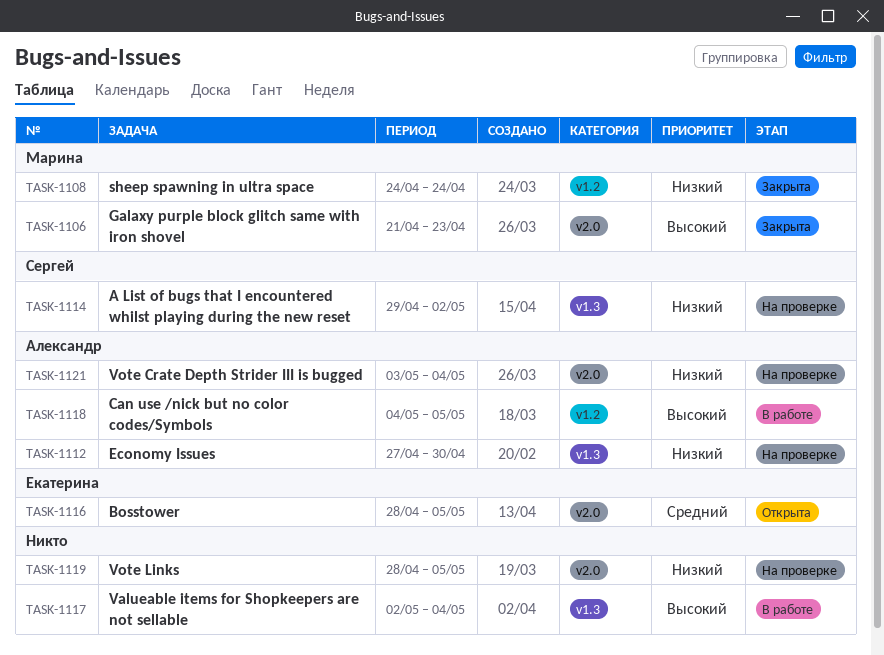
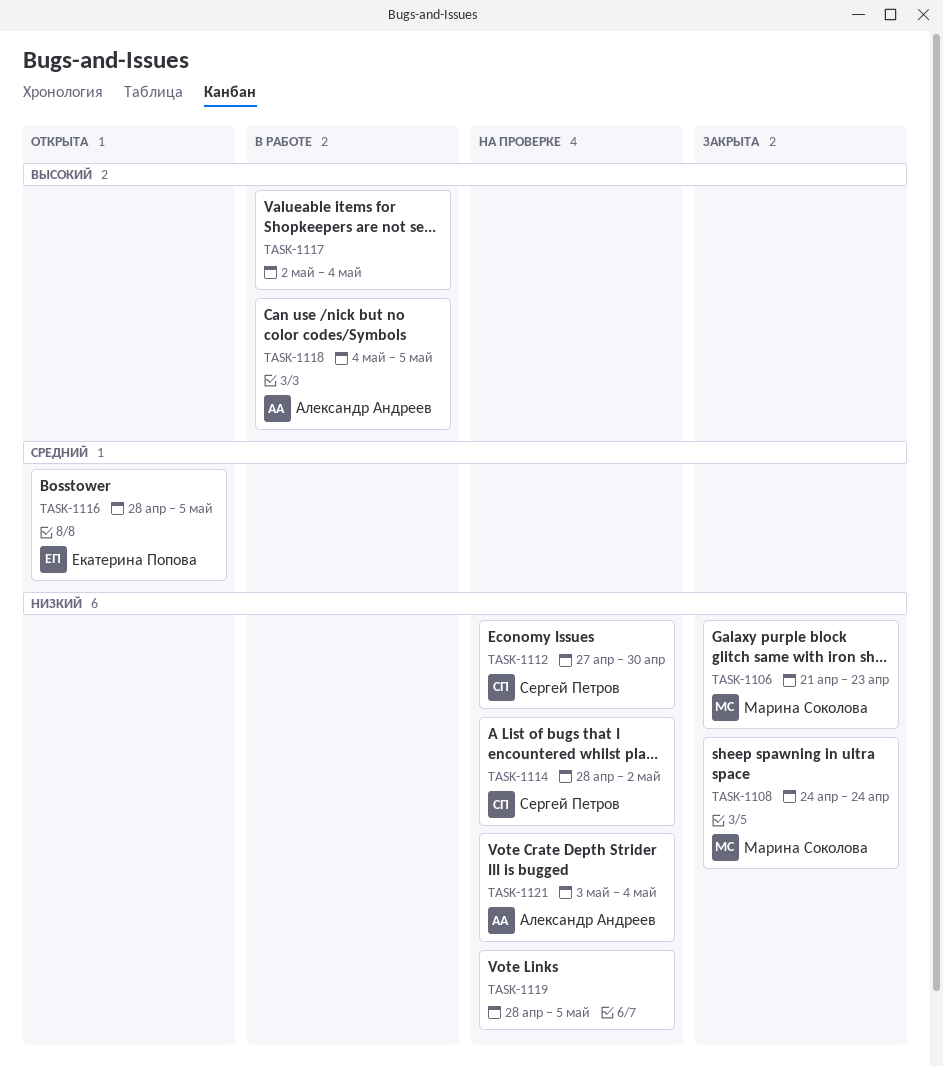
TASK-1106, priority: Высокий -> Низкий
TASK-1112, owner: Александр Андреев -> Сергей Петров
TASK-1114, start: Apr 29 -> Apr 28

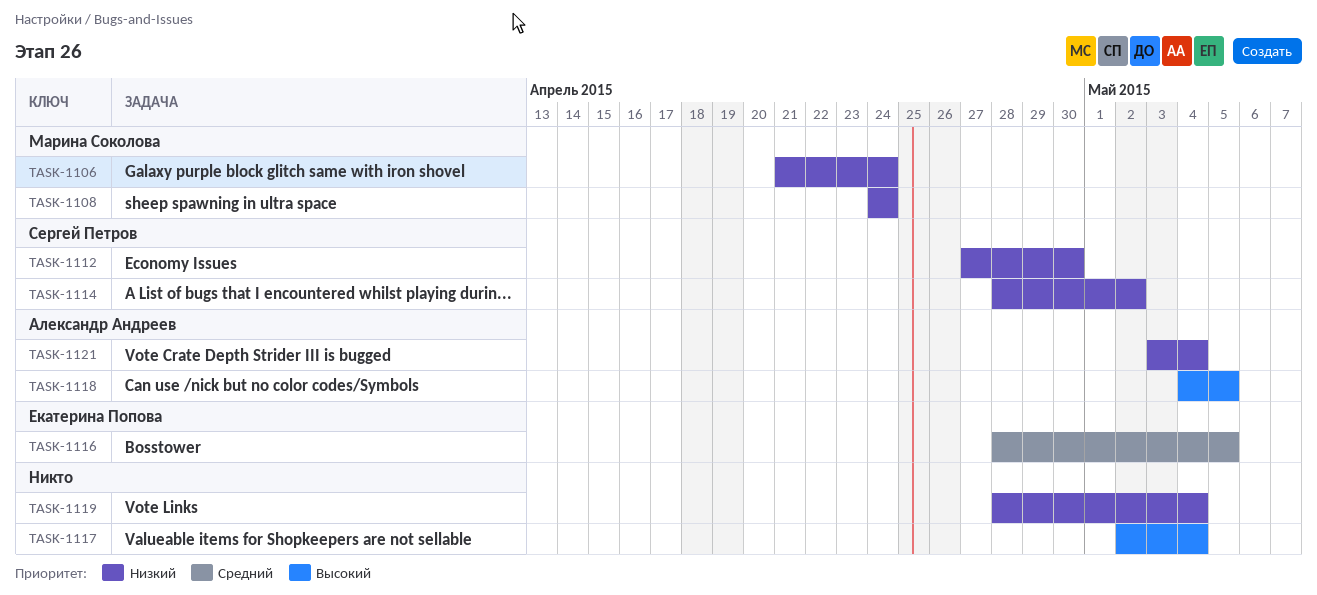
TASK-1106, due: Apr 23 -> Apr 24
TASK-1119, due: May 5 -> May 4

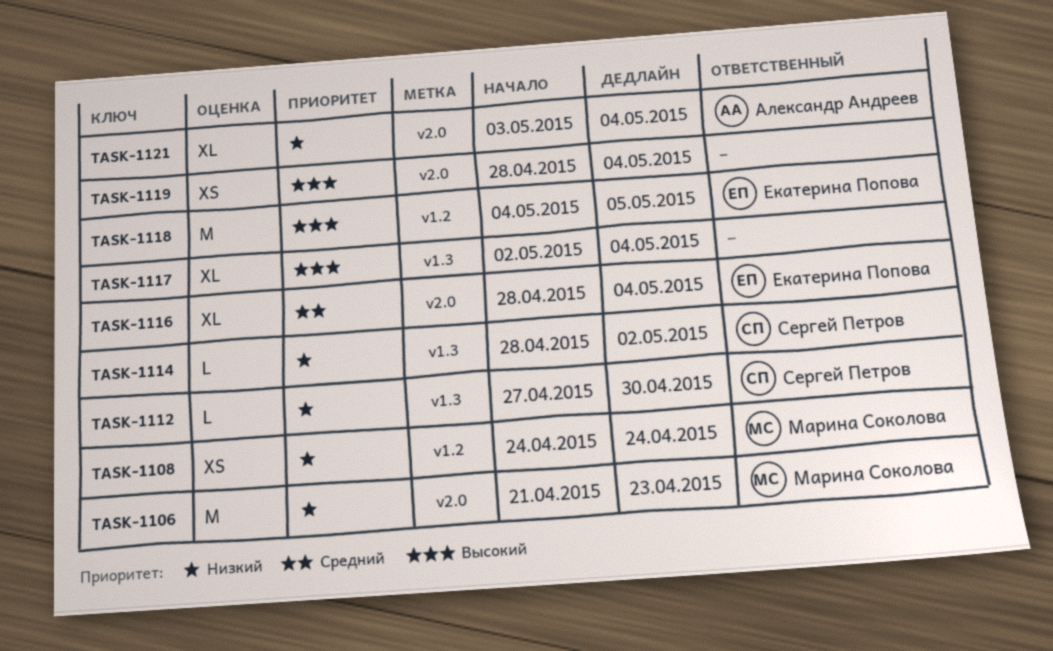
TASK-1106, due: Apr 24 -> Apr 23
TASK-1116, due: May 5 -> May 4
TASK-1118, owner: Александр Андреев -> Екатерина Попова
TASK-1119, priority: Низкий -> Высокий

